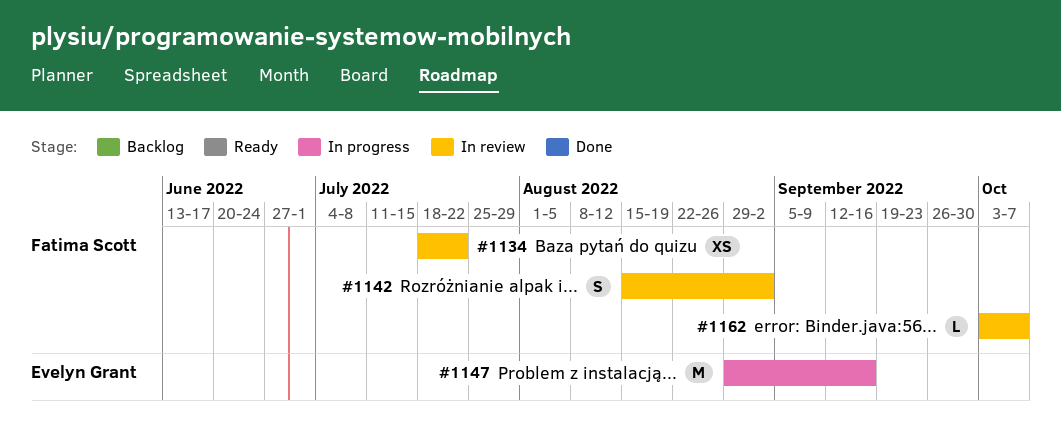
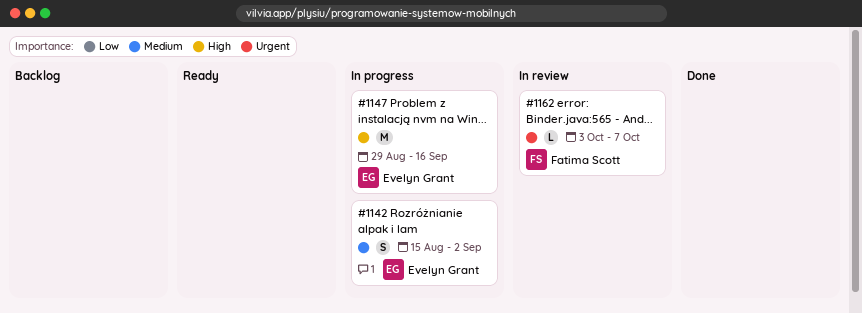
#1134: present -> none
#1142, status: In review -> In progress
#1142, owner: Fatima Scott -> Evelyn Grant

